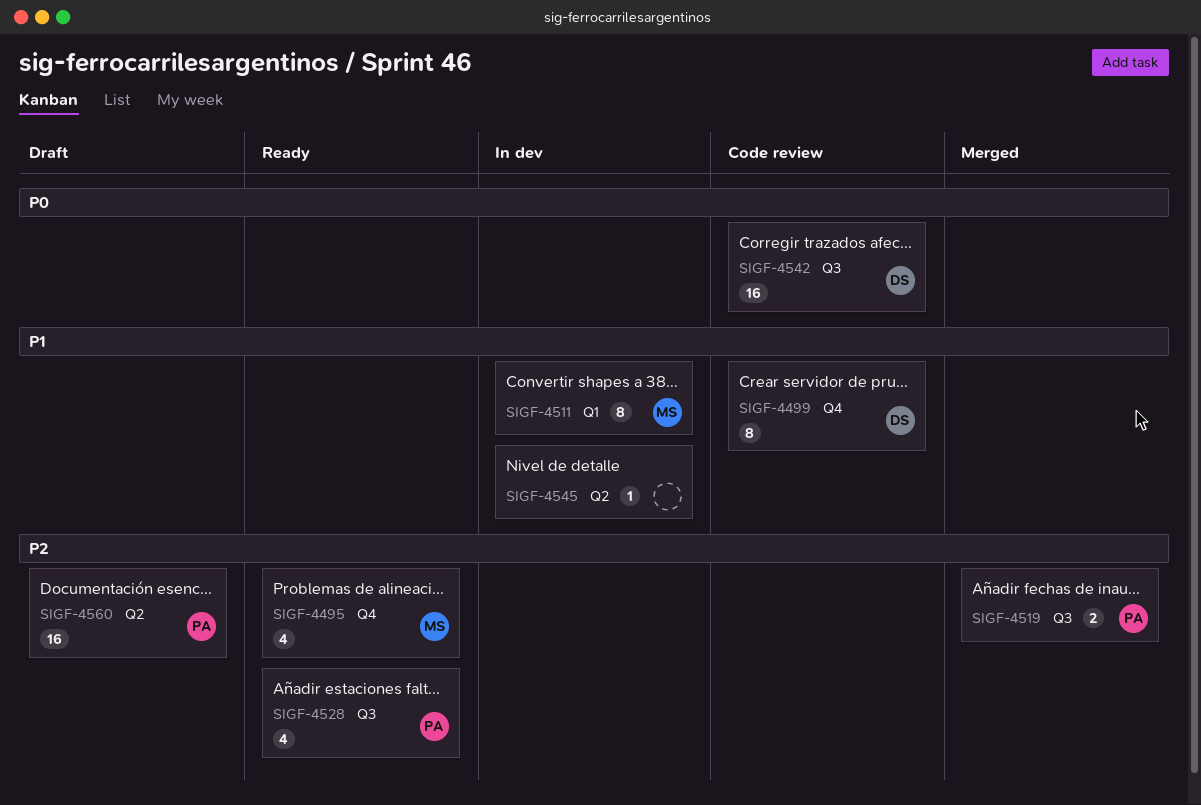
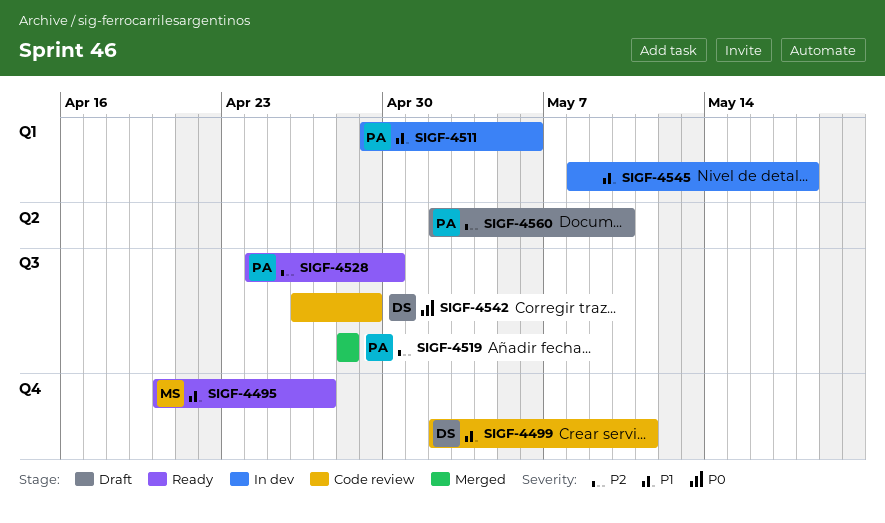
SIGF-4495, priority: P2 -> P1
SIGF-4511, owner: MS -> PA
SIGF-4545, label: Q2 -> Q1

